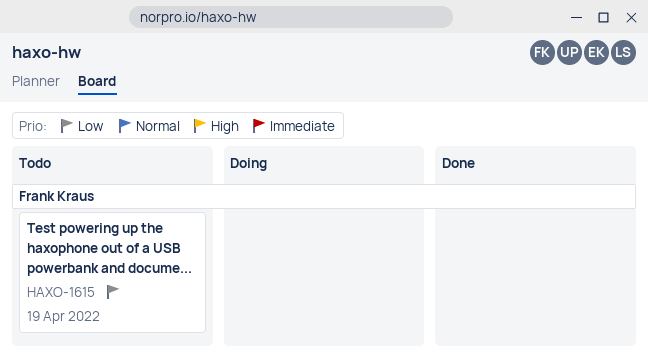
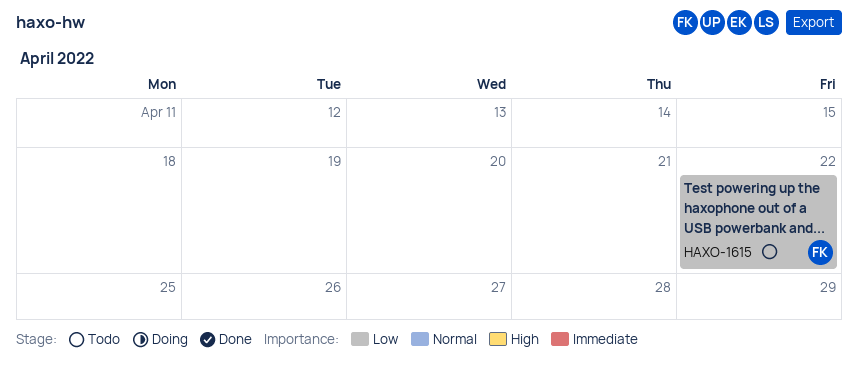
HAXO-1615, due: Apr 19 -> Apr 22

